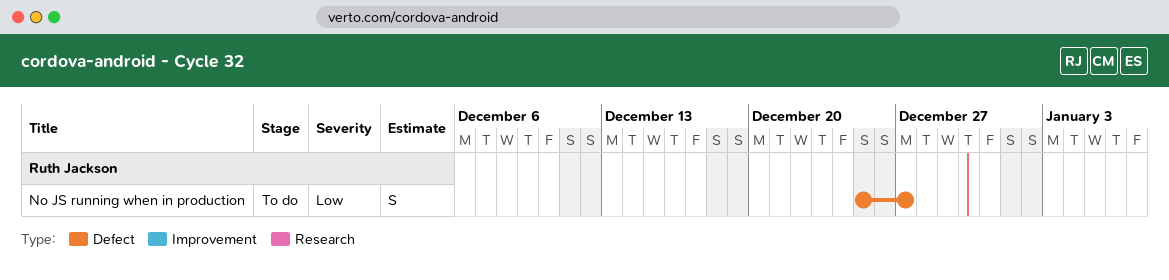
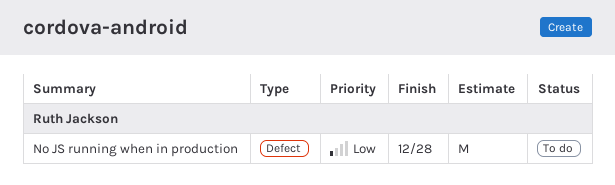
No JS running when in production, estimate: S -> M
No JS running when in production, due: Dec 27 -> Dec 28

